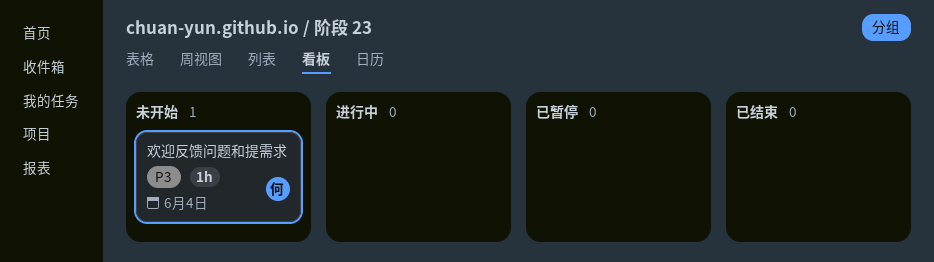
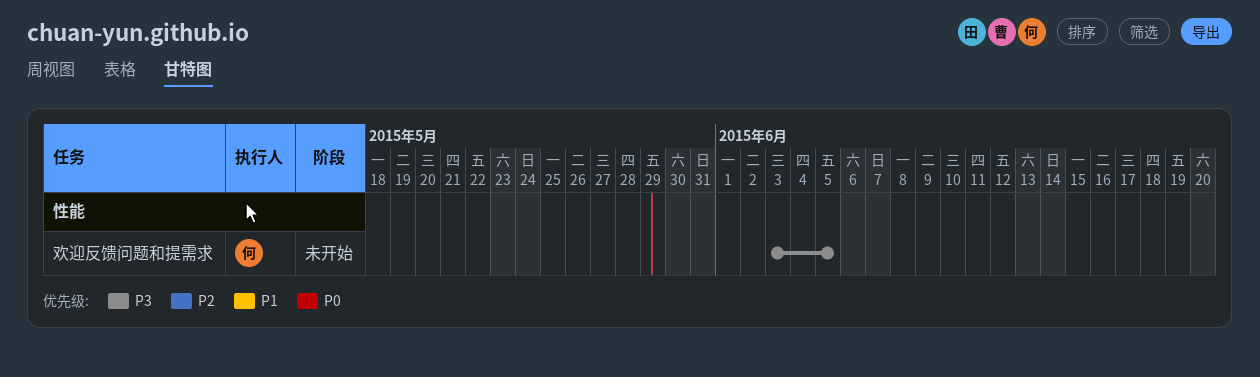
欢迎反馈问题和提需求, due: Jun 4 -> Jun 5

